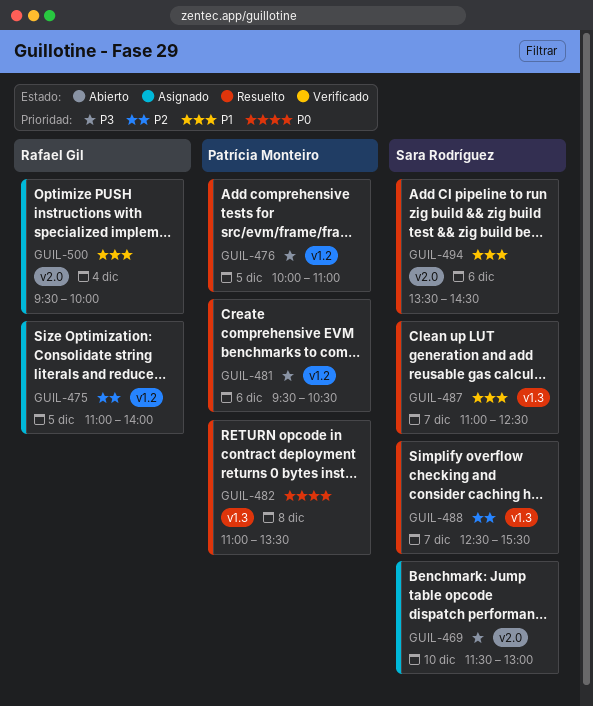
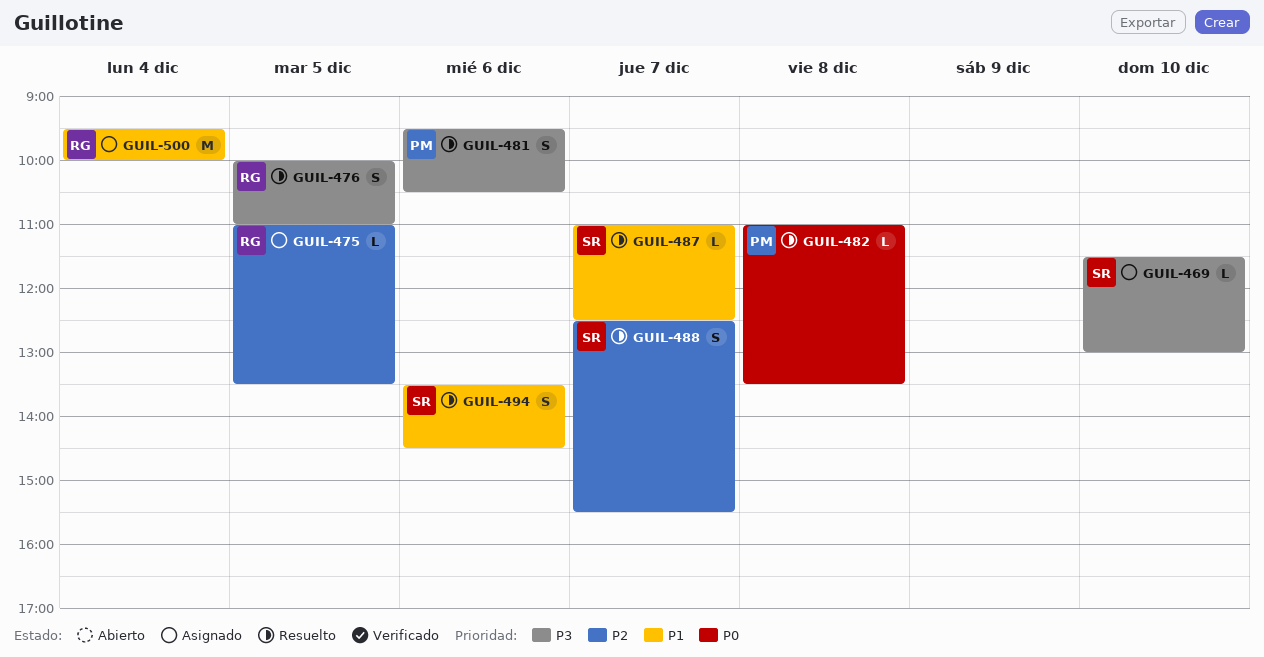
GUIL-475, ends: 14:00 -> 13:30
GUIL-476, owner: Patrícia Monteiro -> Rafael Gil

